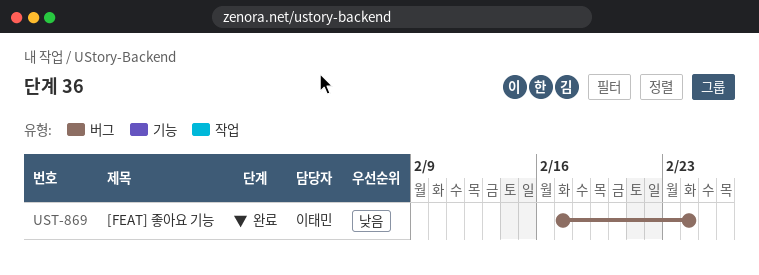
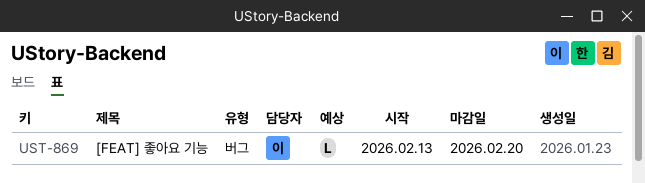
UST-869, start: Feb 17 -> Feb 13
UST-869, due: Feb 24 -> Feb 20

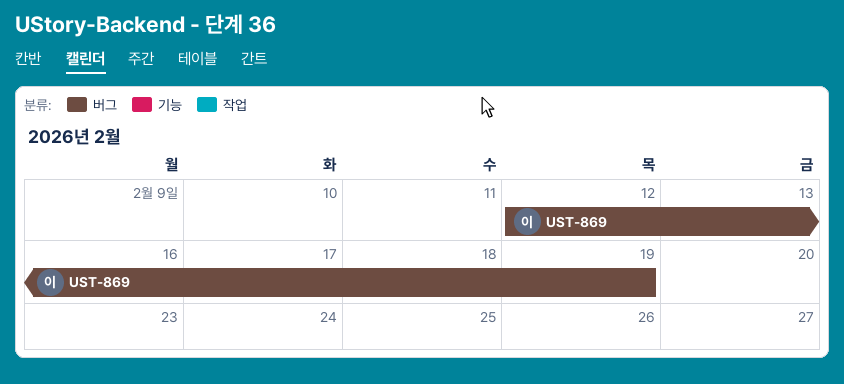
UST-869, start: Feb 13 -> Feb 12
UST-869, due: Feb 20 -> Feb 19

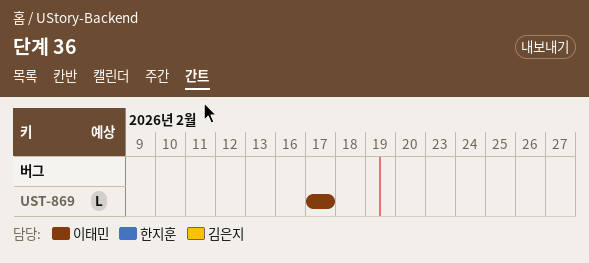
UST-869, start: Feb 12 -> Feb 17
UST-869, due: Feb 19 -> Feb 17

